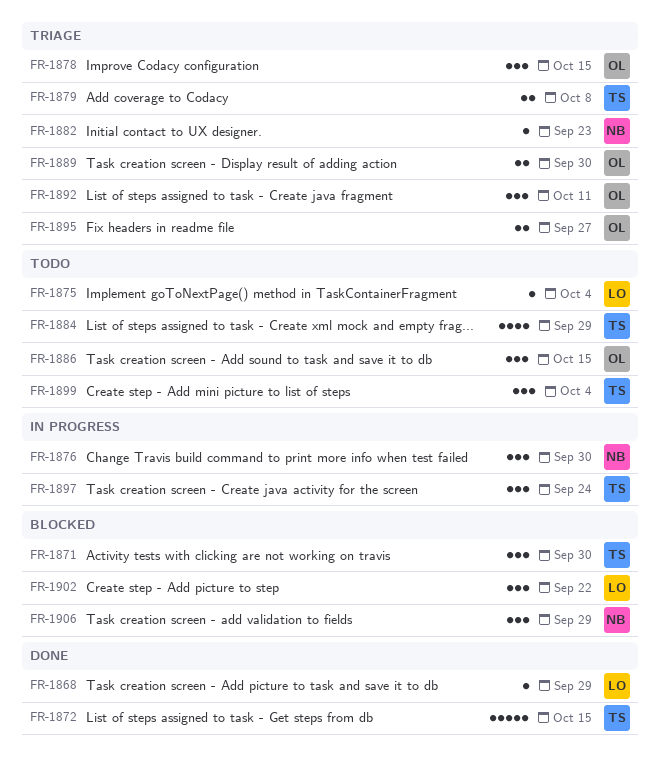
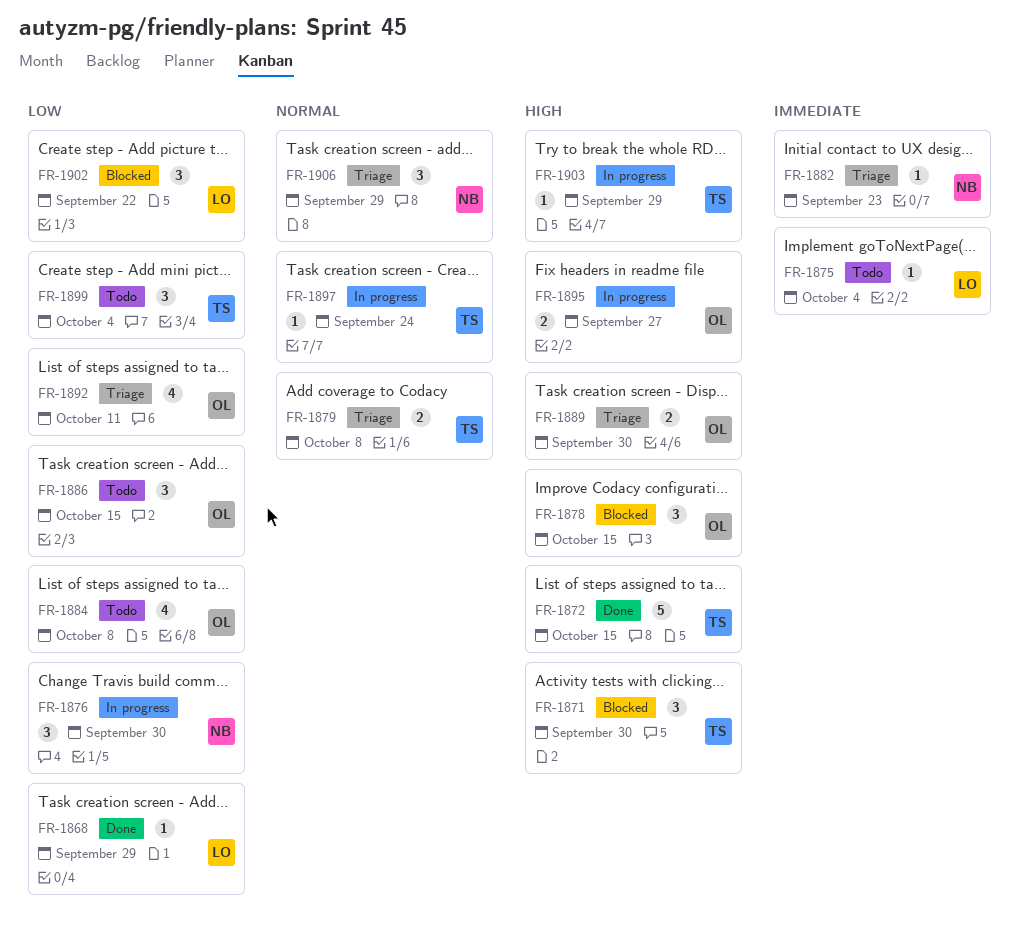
FR-1878, status: Triage -> Blocked
FR-1884, owner: TS -> OL
FR-1884, due: Sep 29 -> Oct 8
FR-1892, estimate: 3 -> 4
FR-1895, status: Triage -> In progress
FR-1897, estimate: 3 -> 1
FR-1903: none -> present
FR-1906, status: Blocked -> Triage

